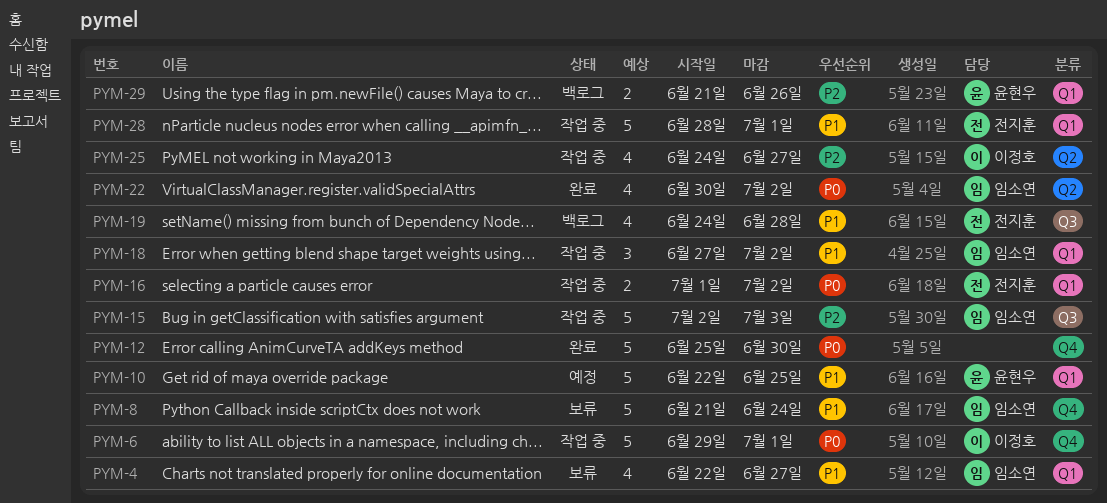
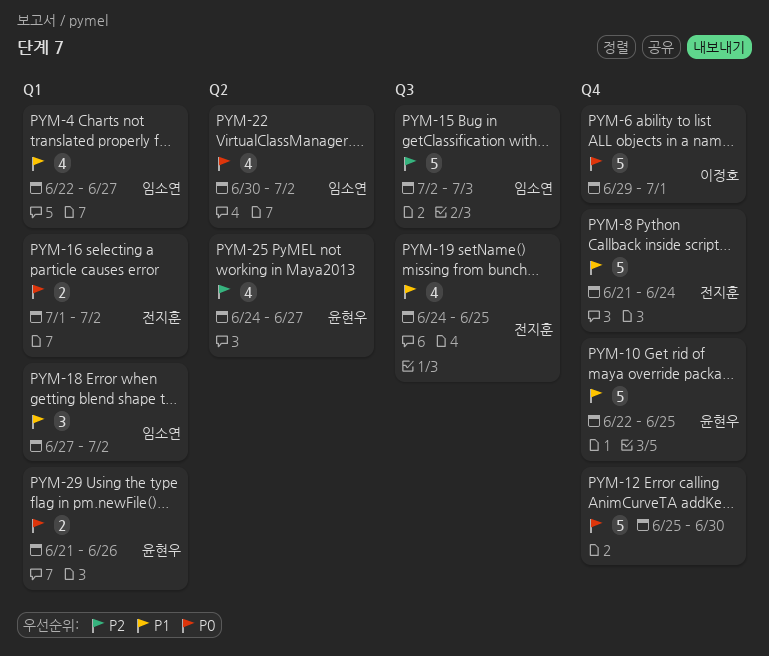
PYM-8, owner: 임소연 -> 전지훈
PYM-10, label: Q1 -> Q4
PYM-19, due: Jun 28 -> Jun 25
PYM-25, owner: 이정호 -> 윤현우
PYM-28: present -> none
PYM-29, priority: P2 -> P0

